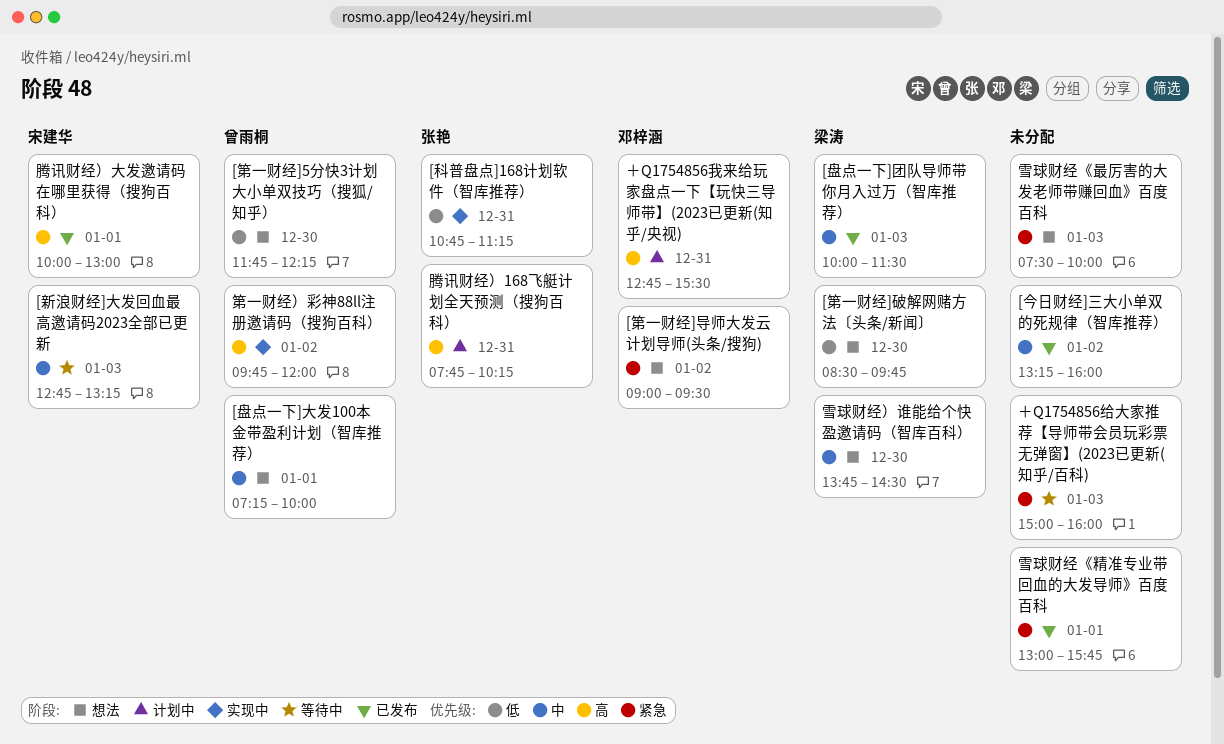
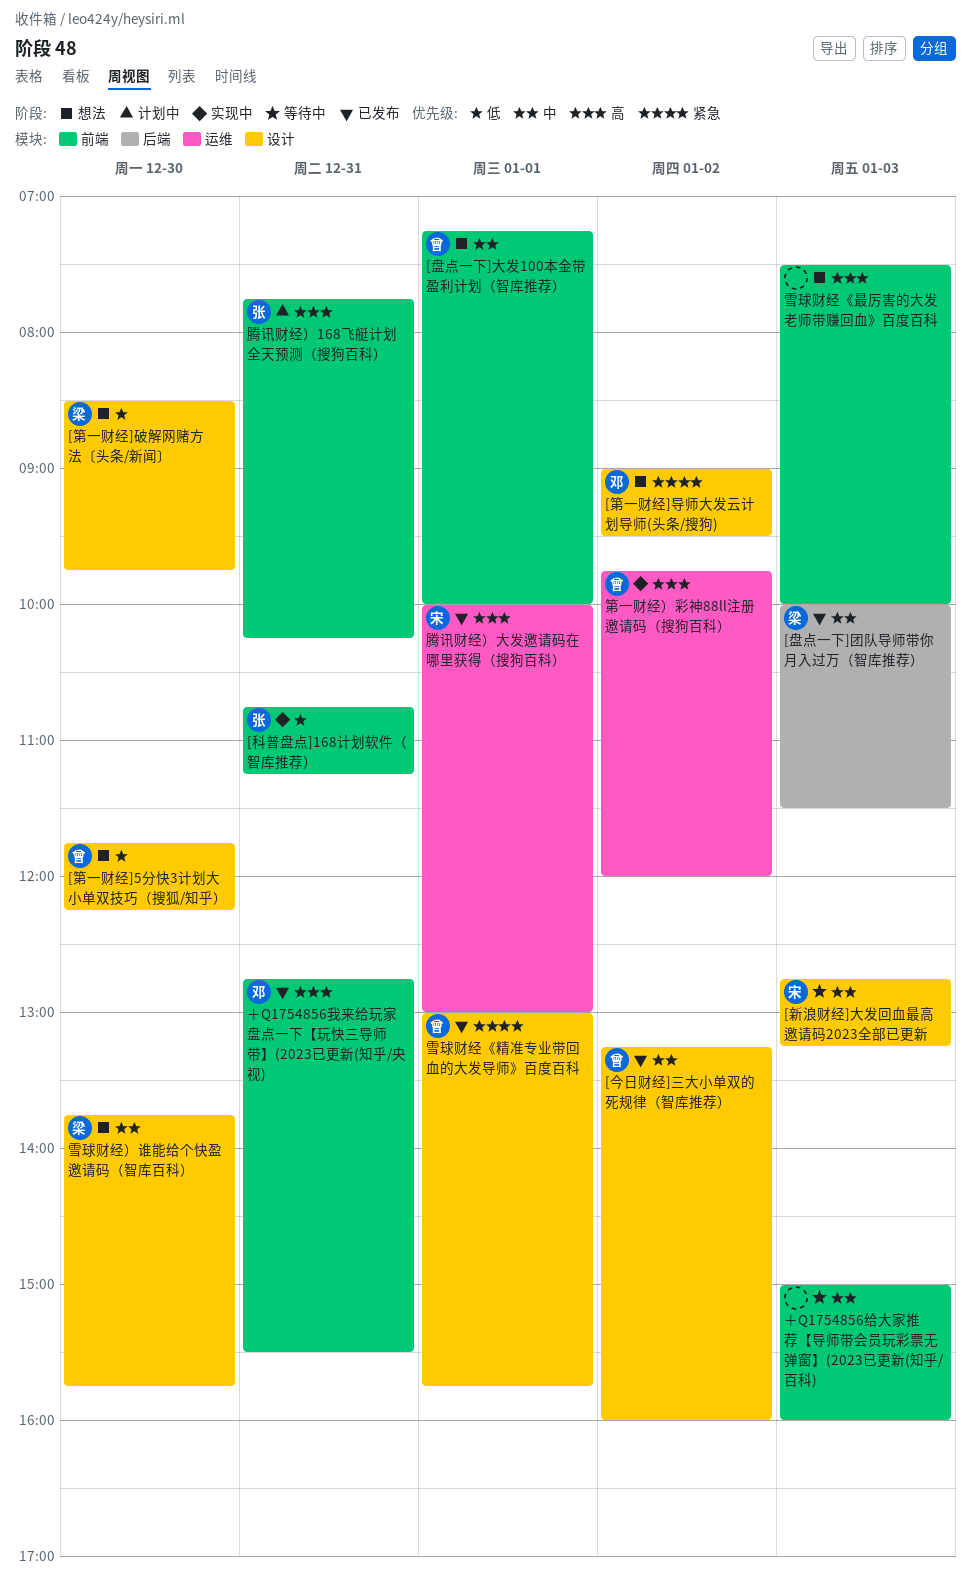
[今日财经]三大小单双的死规律（智库推荐）, owner: none -> 曾雨桐
雪球财经《最厉害的大发老师带赚回血》百度百科, priority: 紧急 -> 高
雪球财经《精准专业带回血的大发导师》百度百科, owner: none -> 曾雨桐
雪球财经）谁能给个快盈邀请码（智库百科）, ends: 14:30 -> 15:45
＋Q1754856我来给玩家盘点一下【玩快三导师带】(2023已更新(知乎/央视), status: 计划中 -> 已发布
＋Q1754856给大家推荐【导师带会员玩彩票无弹窗】(2023已更新(知乎/百科), priority: 紧急 -> 中

